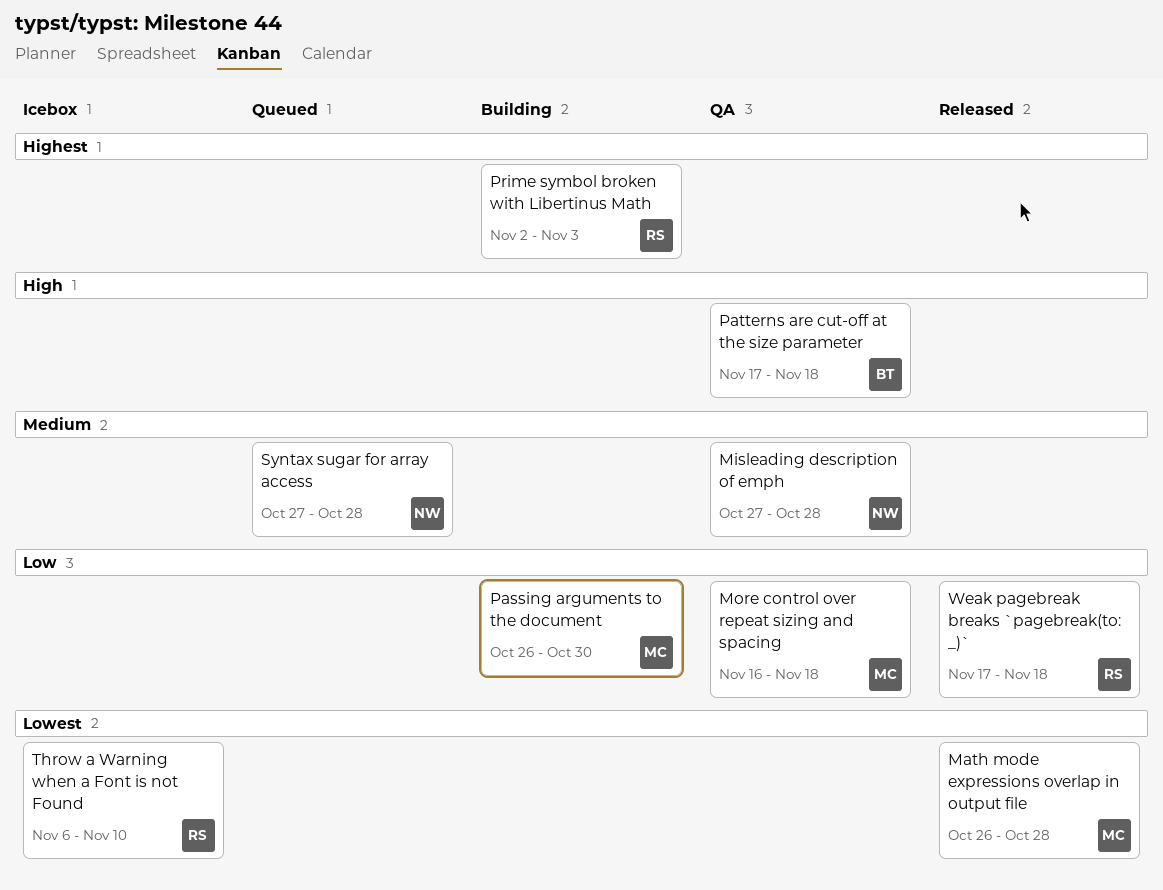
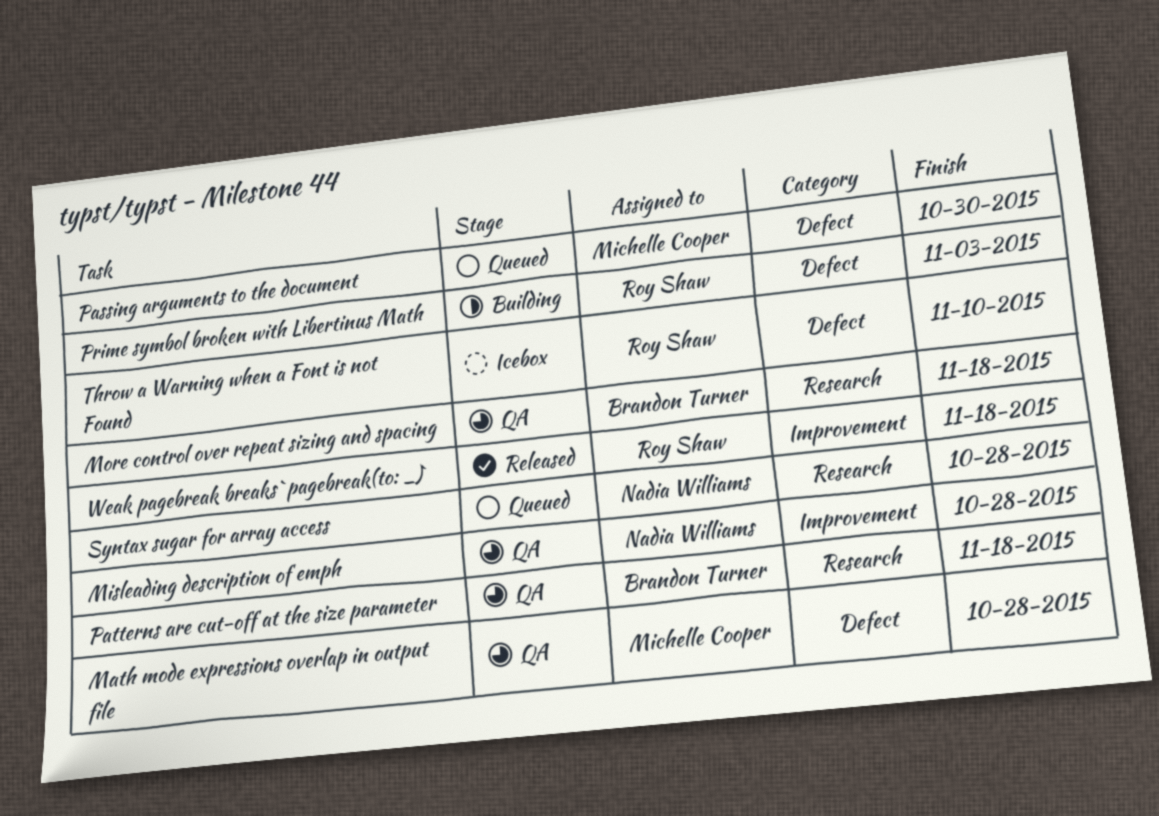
Math mode expressions overlap in output file, status: Released -> QA
More control over repeat sizing and spacing, owner: Michelle Cooper -> Brandon Turner
Passing arguments to the document, status: Building -> Queued

